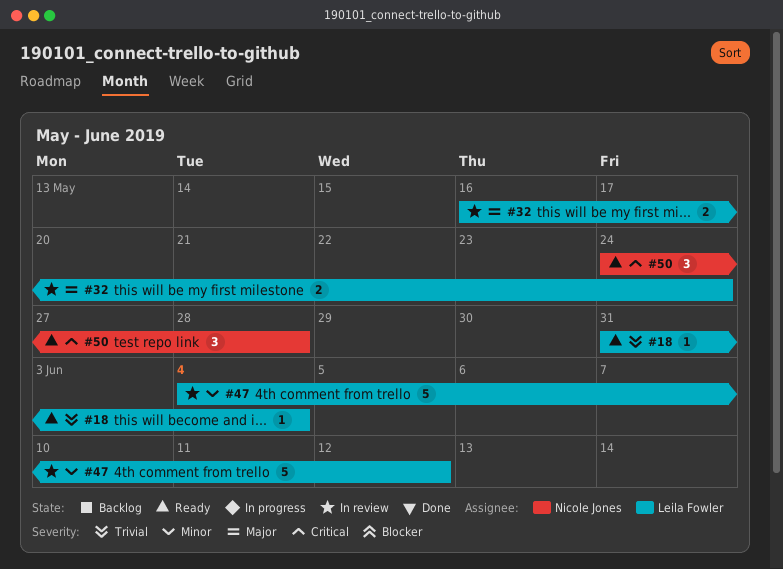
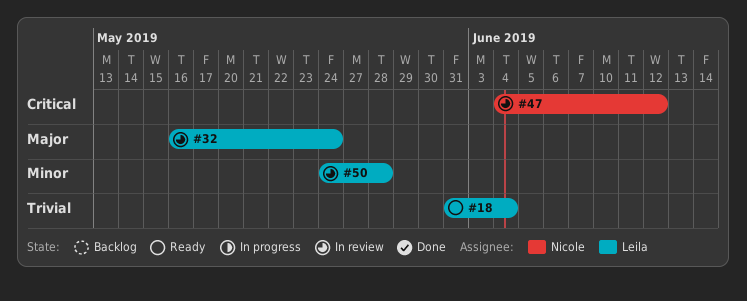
#47, owner: Leila Fowler -> Nicole Jones
#47, priority: Minor -> Critical
#50, status: Ready -> In review
#50, owner: Nicole Jones -> Leila Fowler
#50, priority: Critical -> Minor

